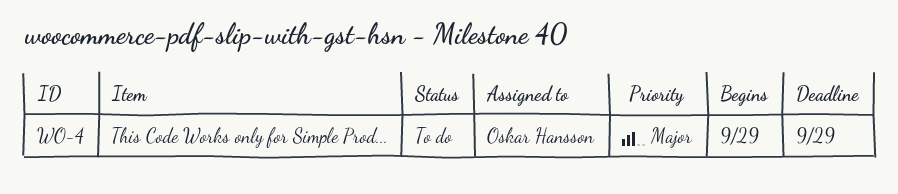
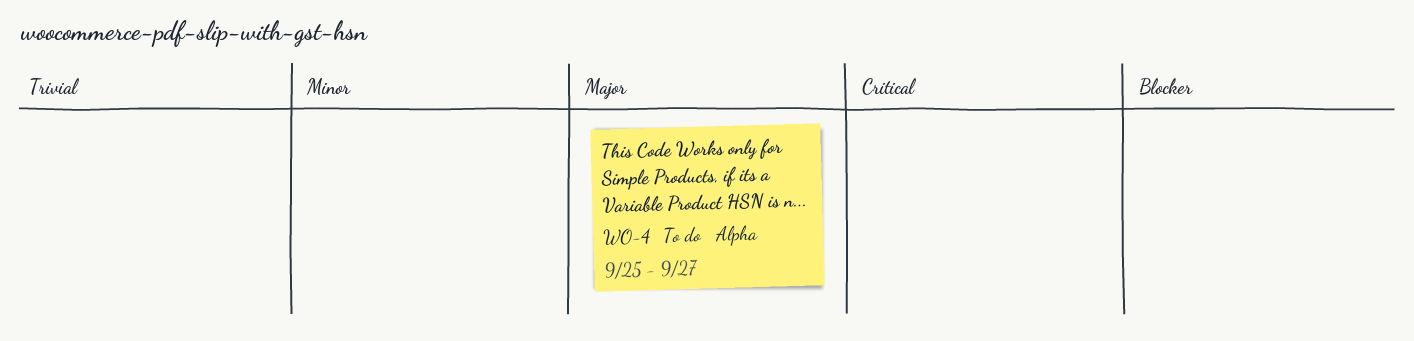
WO-4, start: Sep 29 -> Sep 25
WO-4, due: Sep 29 -> Sep 27

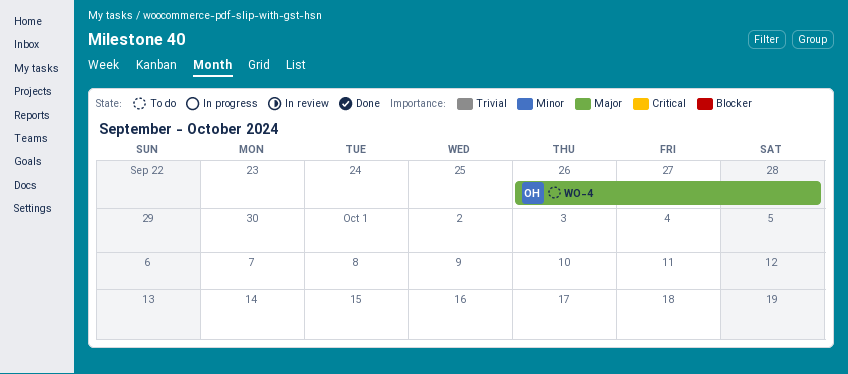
WO-4, start: Sep 25 -> Sep 26
WO-4, due: Sep 27 -> Sep 28

